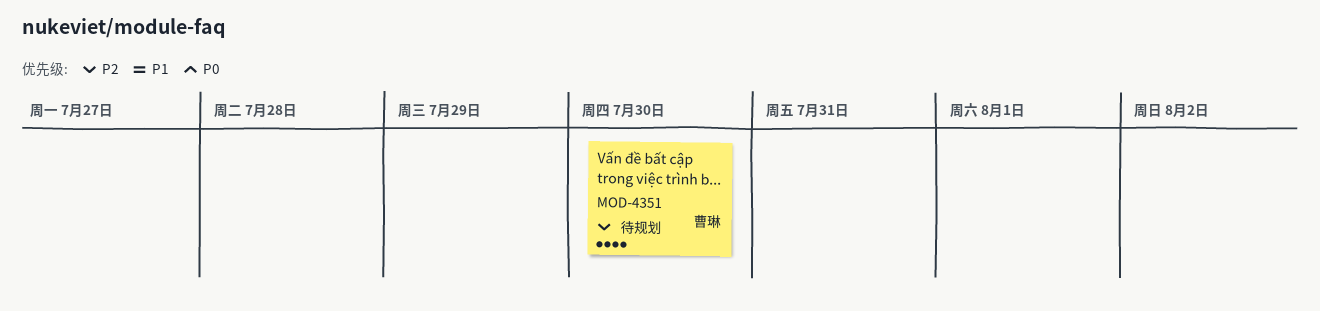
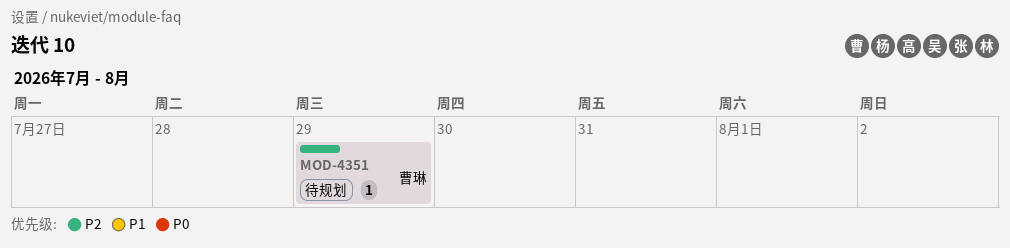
MOD-4351, estimate: 4 -> 1
MOD-4351, due: Jul 30 -> Jul 29

